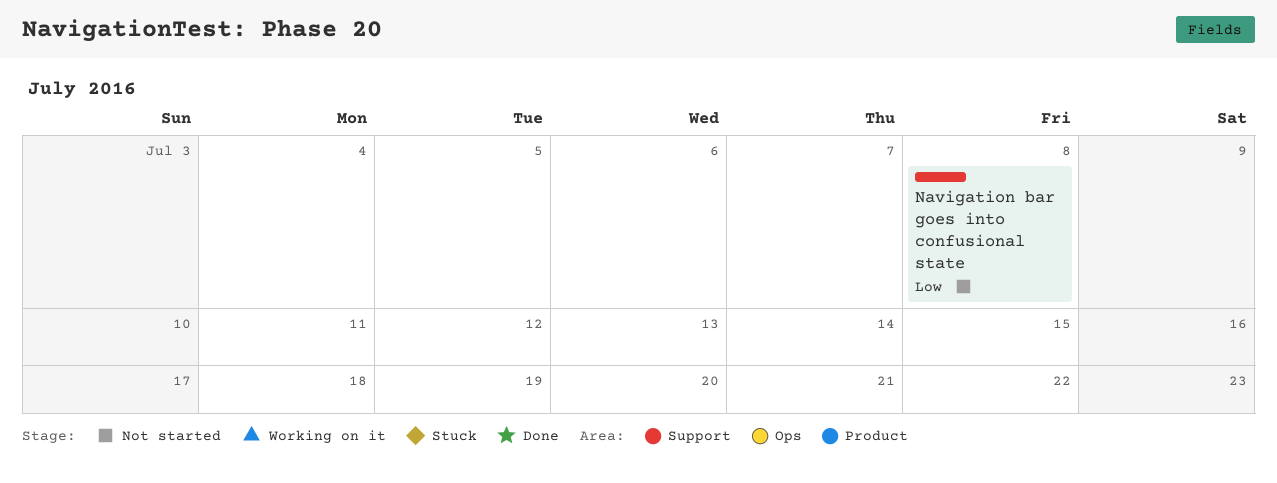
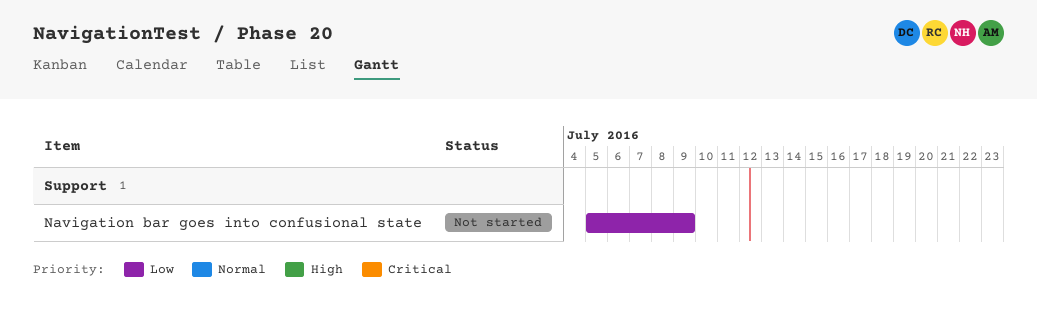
Navigation bar goes into confusional state, due: Jul 8 -> Jul 9

